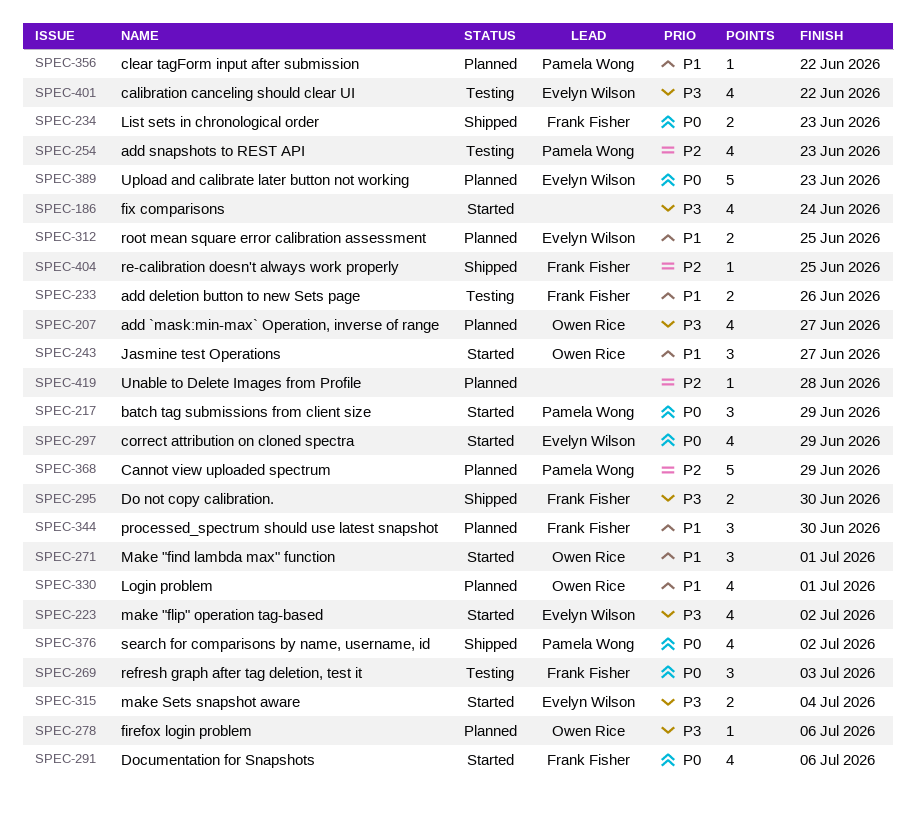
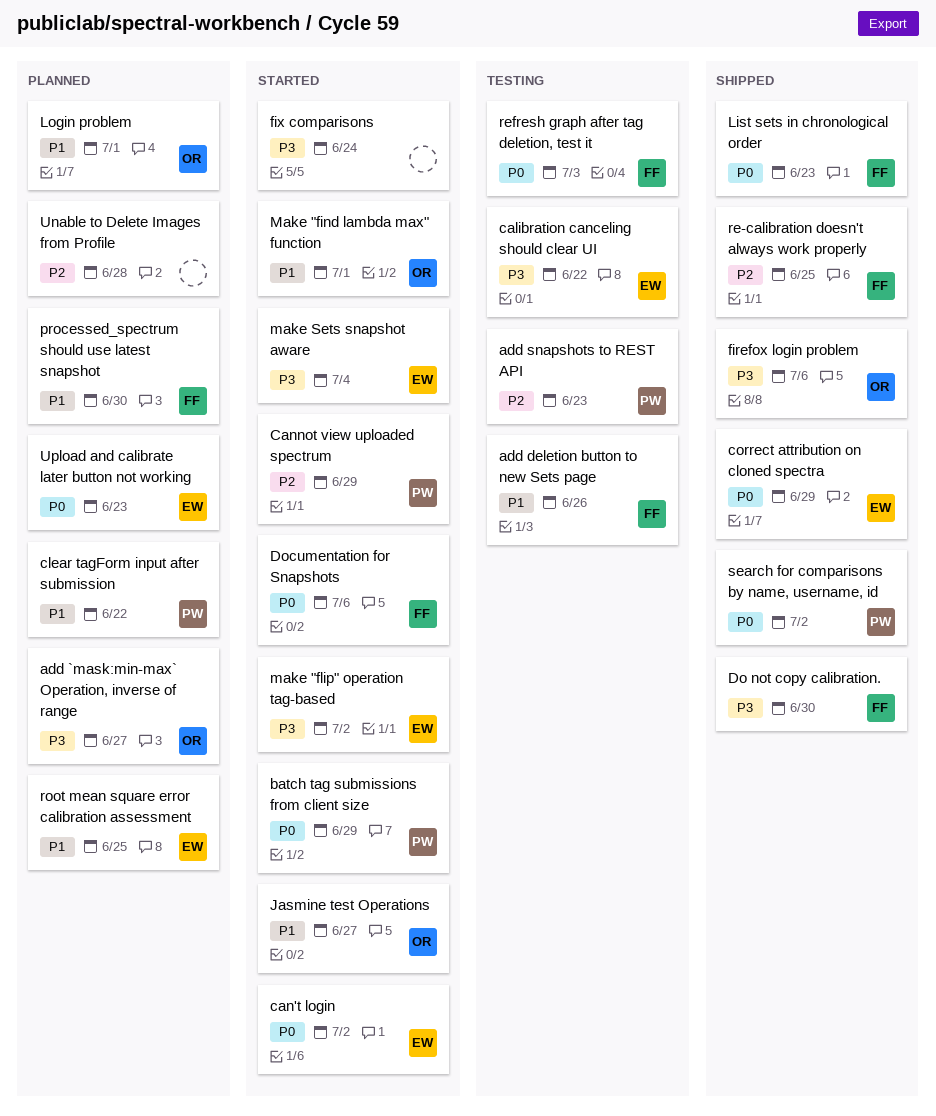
can't login: none -> present
Cannot view uploaded spectrum, status: Planned -> Started
correct attribution on cloned spectra, status: Started -> Shipped
firefox login problem, status: Planned -> Shipped

